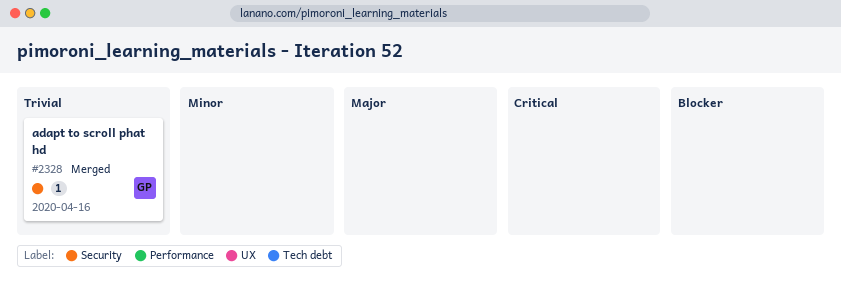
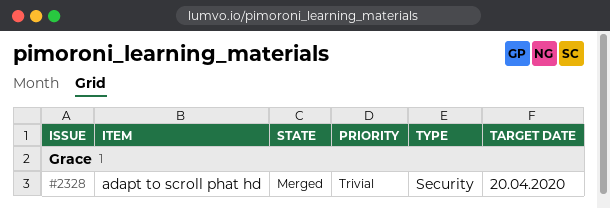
#2328, due: Apr 16 -> Apr 20

